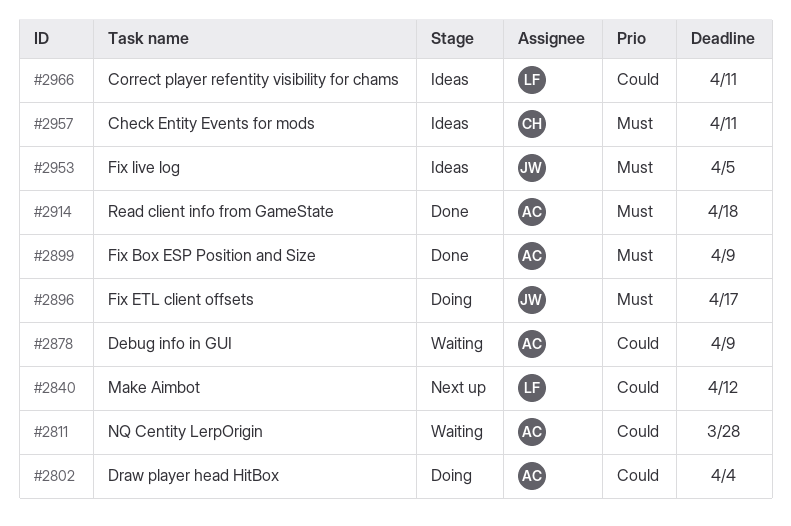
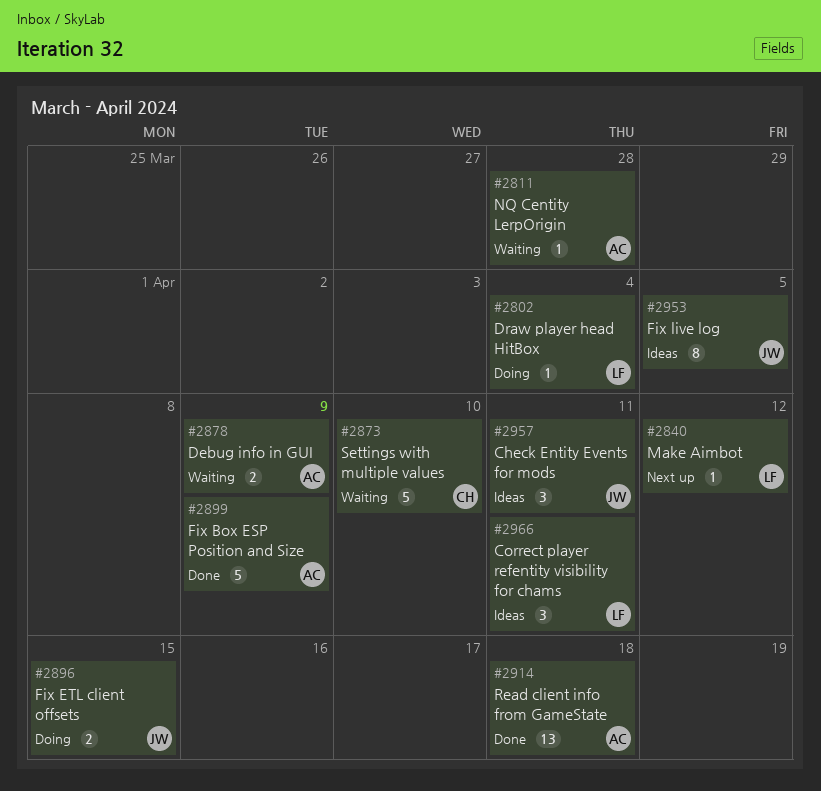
#2802, owner: AC -> LF
#2873: none -> present
#2896, due: Apr 17 -> Apr 15
#2957, owner: CH -> JW

